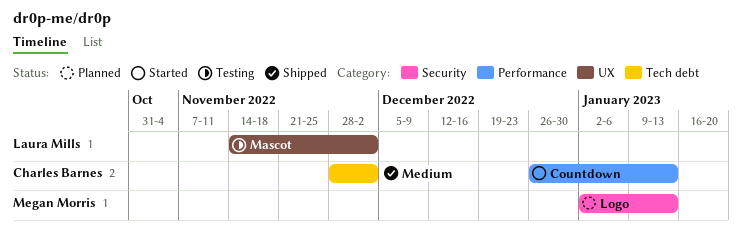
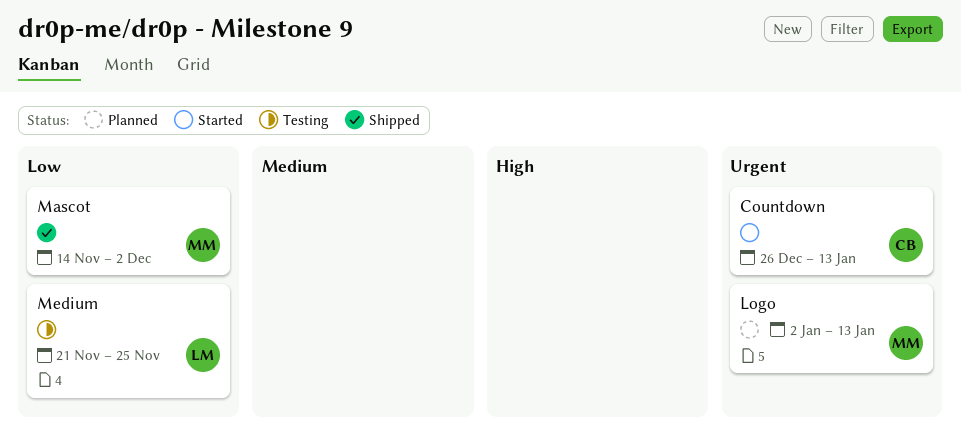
Mascot, status: Testing -> Shipped
Mascot, owner: Laura Mills -> Megan Morris
Medium, status: Shipped -> Testing
Medium, owner: Charles Barnes -> Laura Mills
Medium, start: Nov 28 -> Nov 21
Medium, due: Dec 2 -> Nov 25

